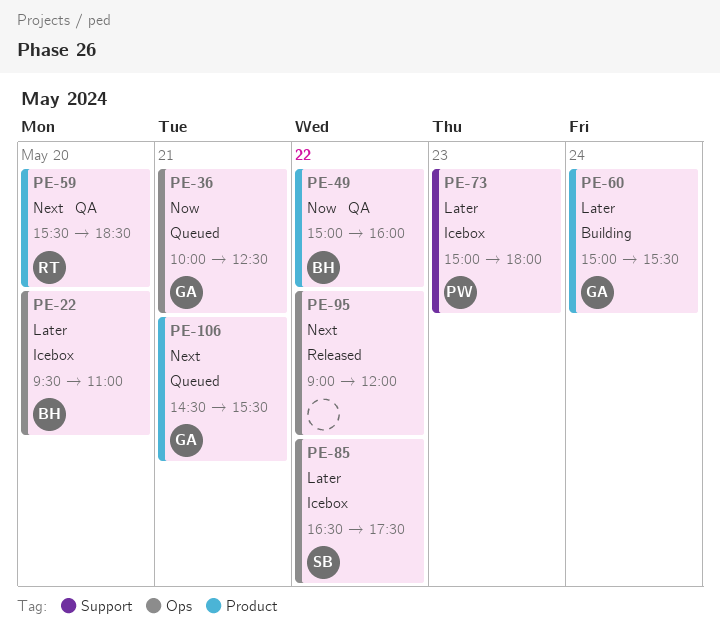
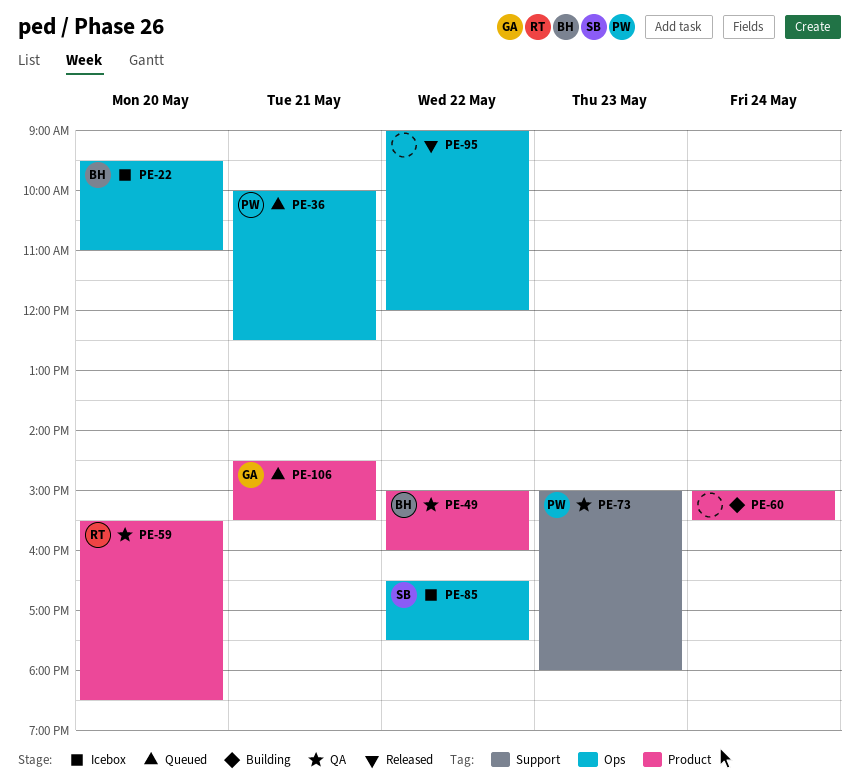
PE-36, owner: GA -> PW
PE-60, owner: GA -> none
PE-73, status: Icebox -> QA

